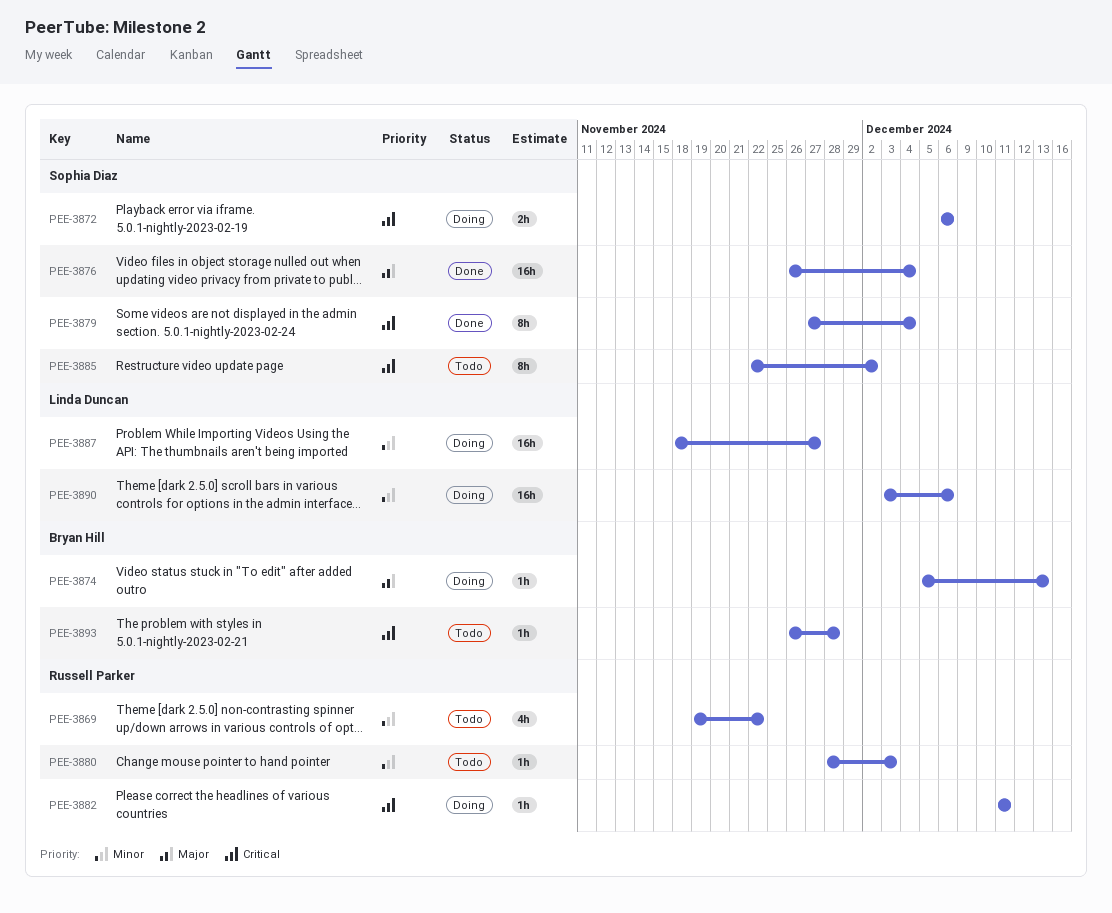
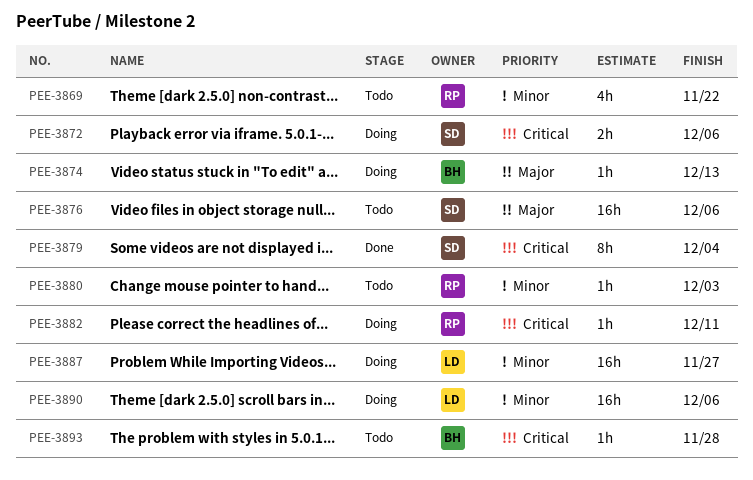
PEE-3876, status: Done -> Todo
PEE-3876, due: Dec 4 -> Dec 6
PEE-3885: present -> none

